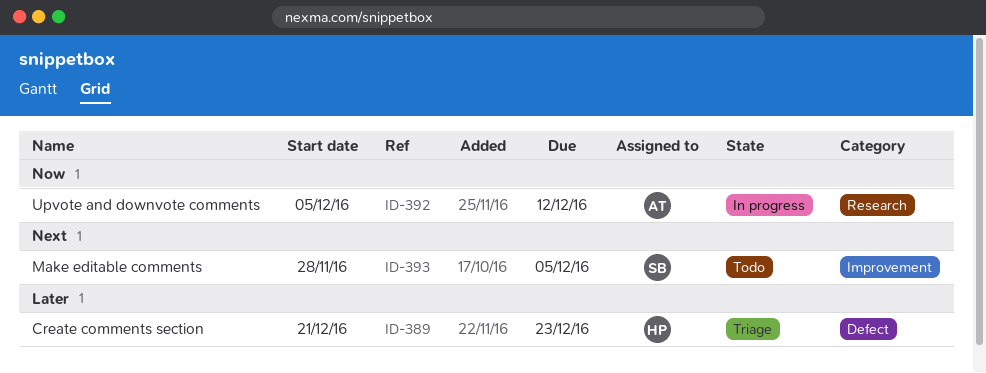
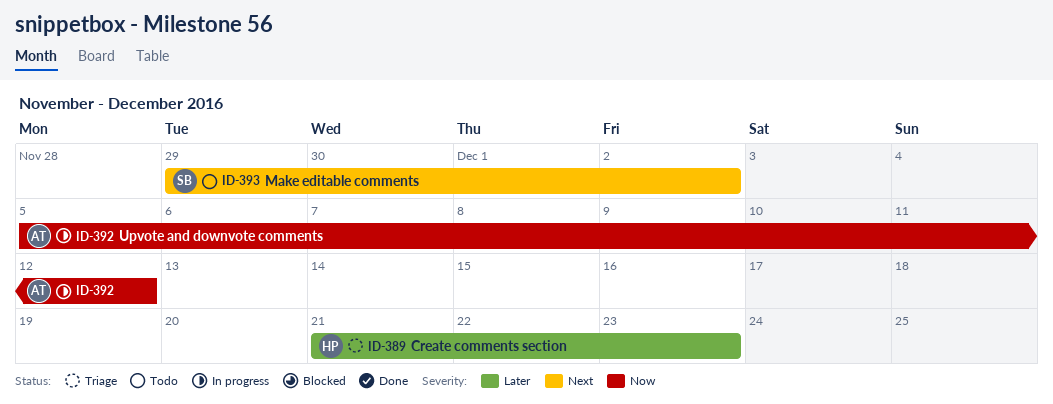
ID-393, start: Nov 28 -> Nov 29
ID-393, due: Dec 5 -> Dec 2

